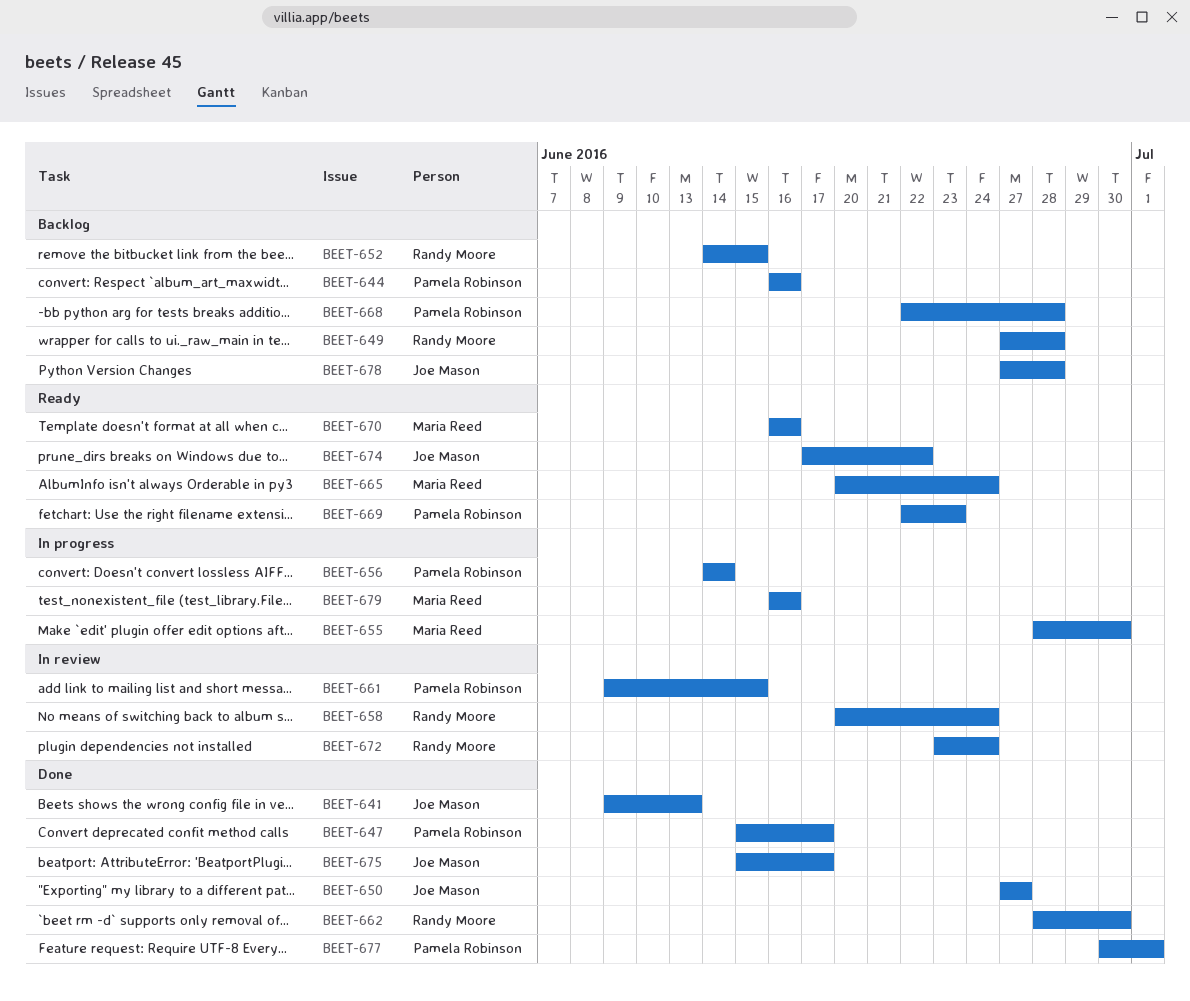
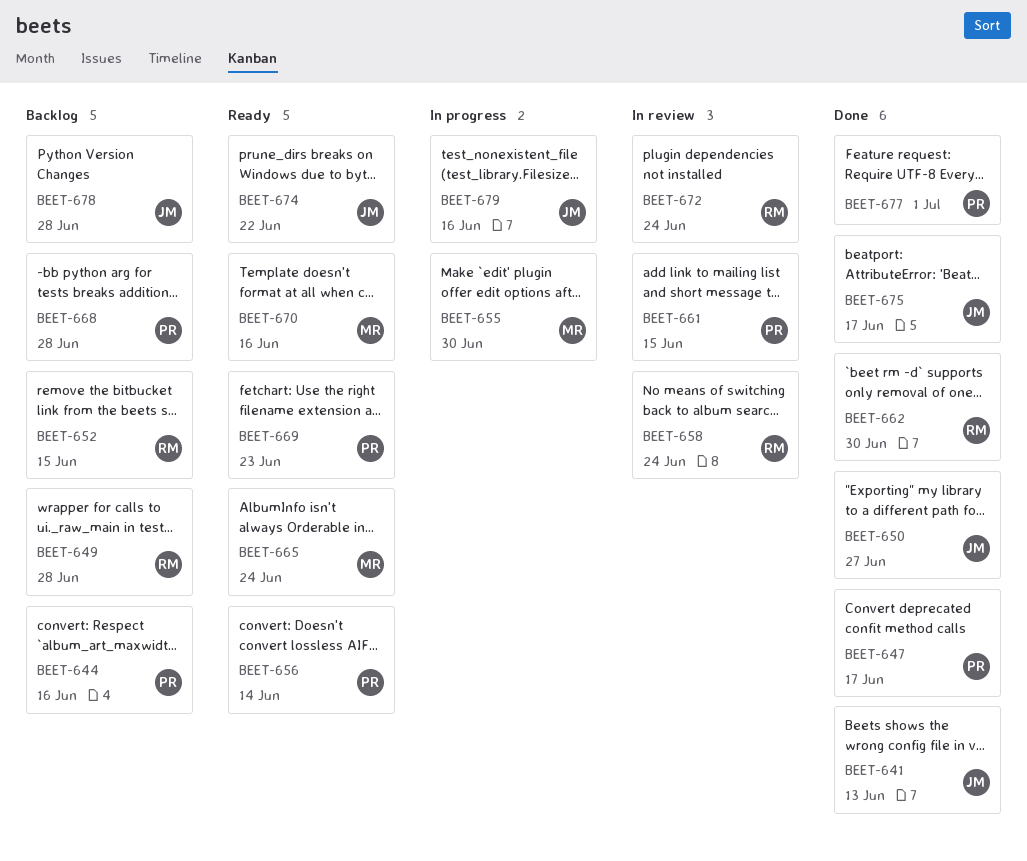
BEET-656, status: In progress -> Ready
BEET-679, owner: Maria Reed -> Joe Mason

